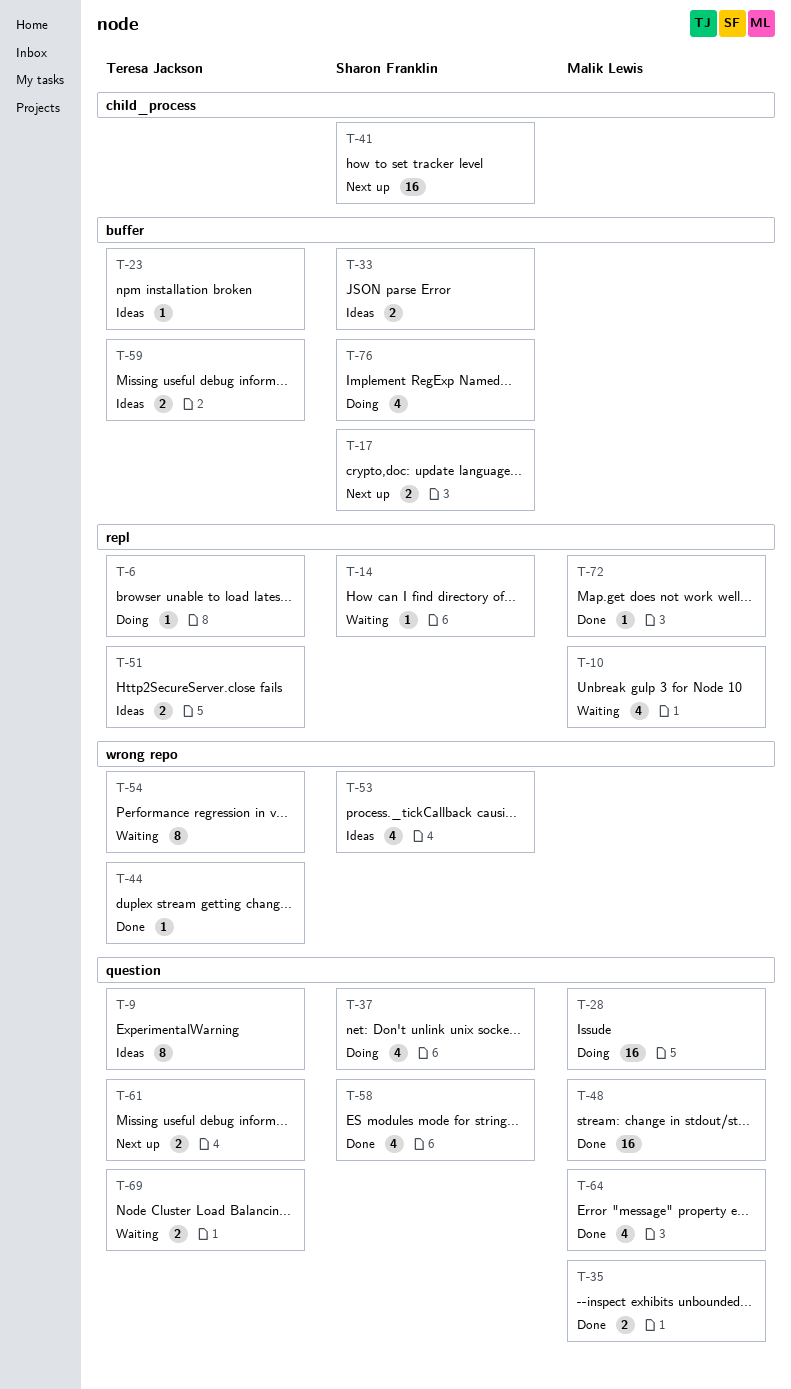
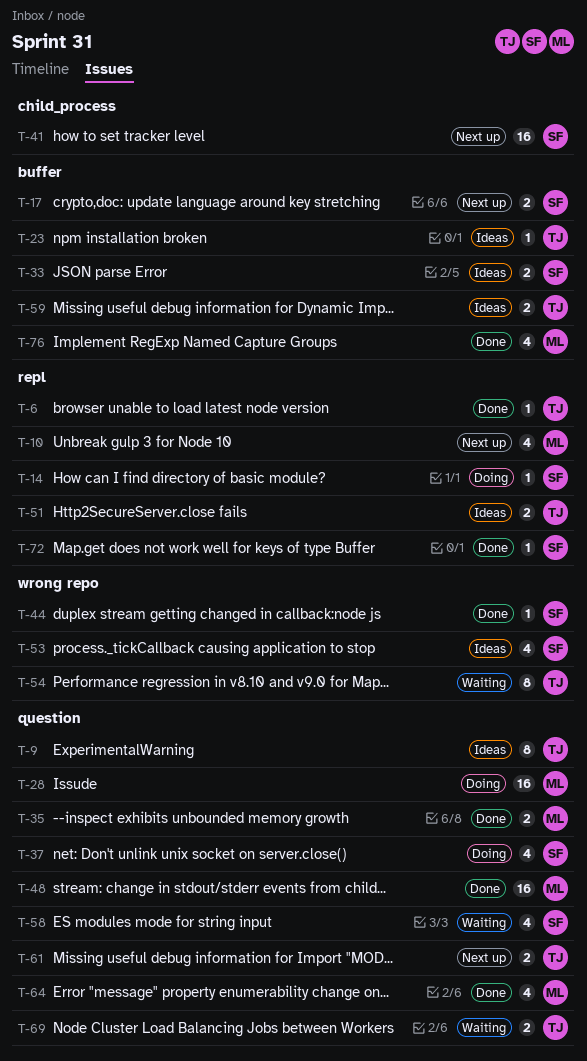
T-6, status: Doing -> Done
T-10, status: Waiting -> Next up
T-14, status: Waiting -> Doing
T-44, owner: Teresa Jackson -> Sharon Franklin
T-58, status: Done -> Waiting
T-72, owner: Malik Lewis -> Sharon Franklin
T-76, status: Doing -> Done
T-76, owner: Sharon Franklin -> Malik Lewis

